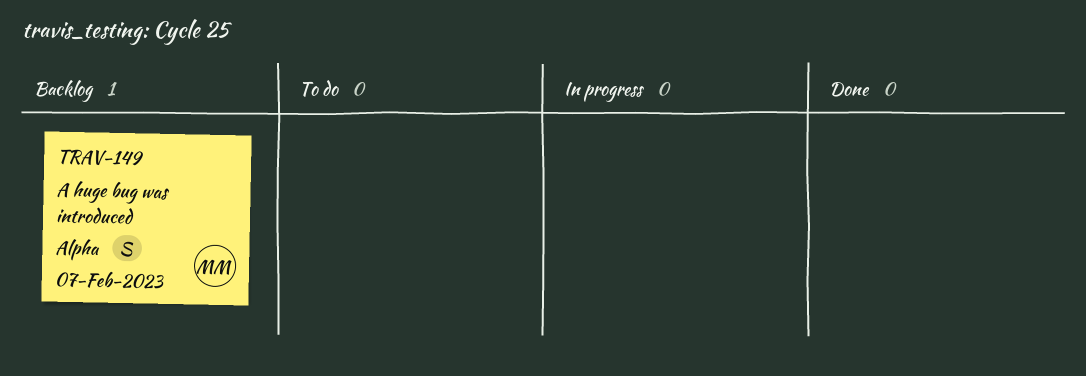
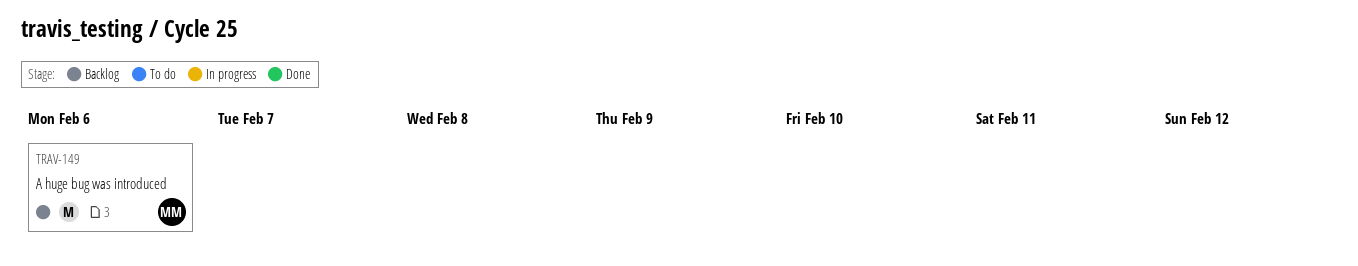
TRAV-149, estimate: S -> M
TRAV-149, due: Feb 7 -> Feb 6

